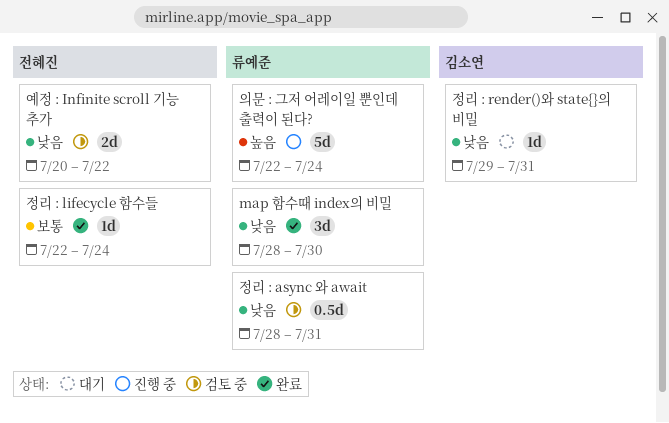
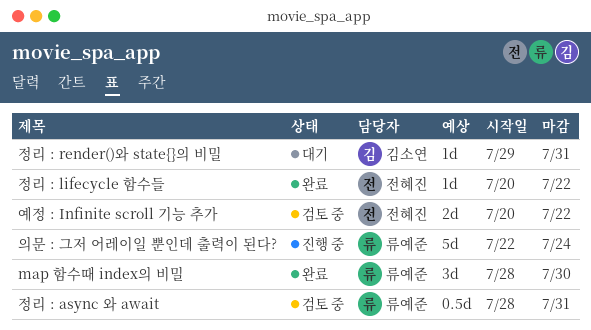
정리 : lifecycle 함수들, start: Jul 22 -> Jul 20
정리 : lifecycle 함수들, due: Jul 24 -> Jul 22

